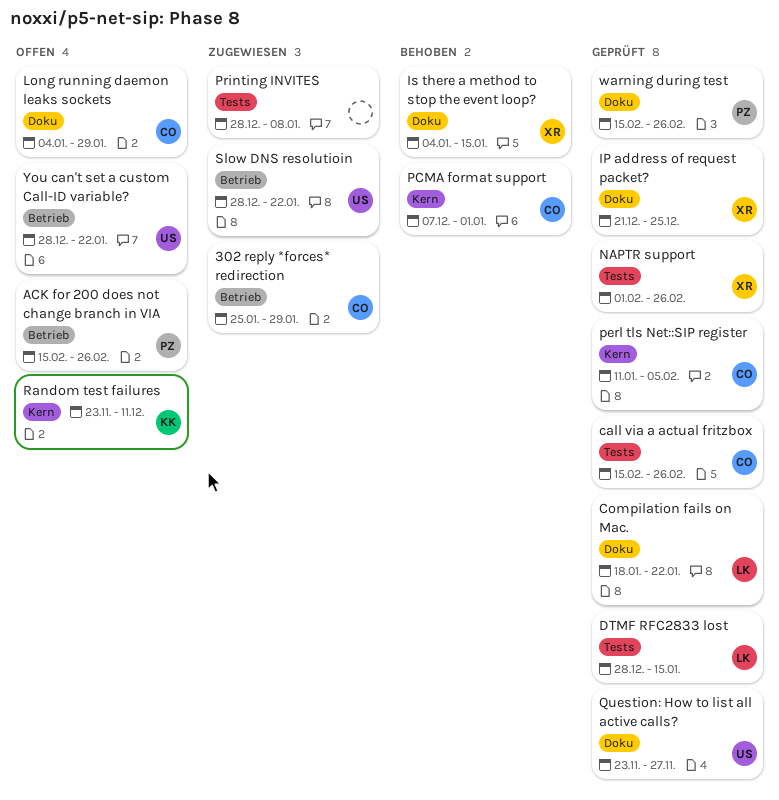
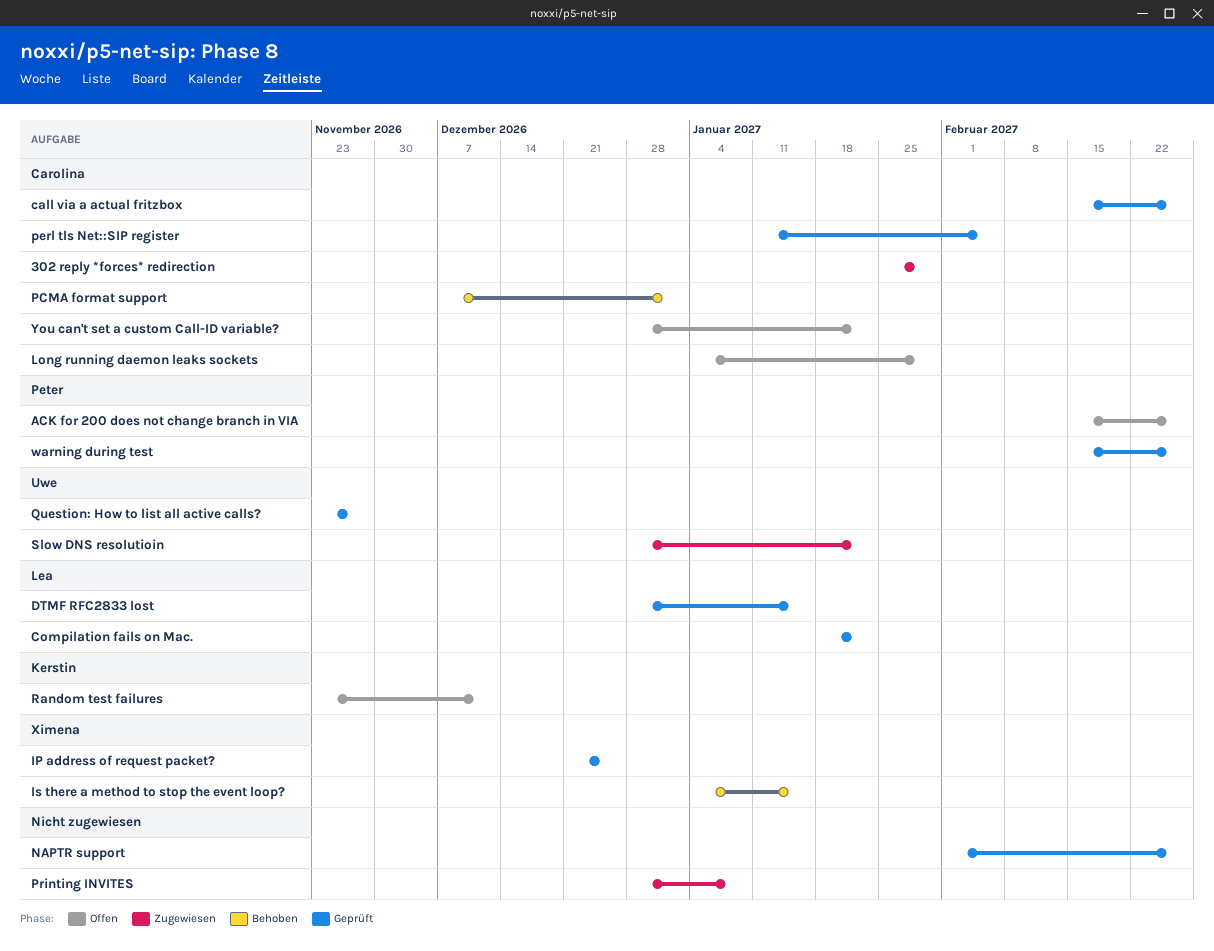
NAPTR support, owner: Ximena -> none
You can't set a custom Call-ID variable?, owner: Uwe -> Carolina

